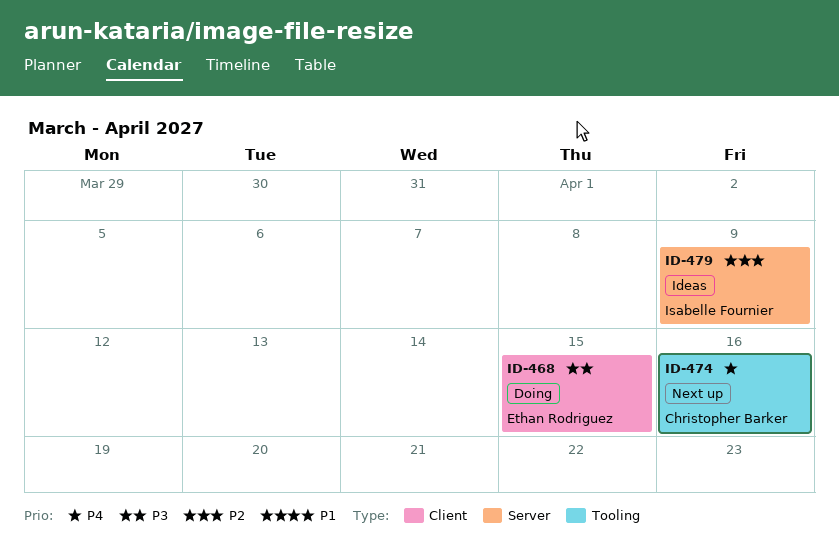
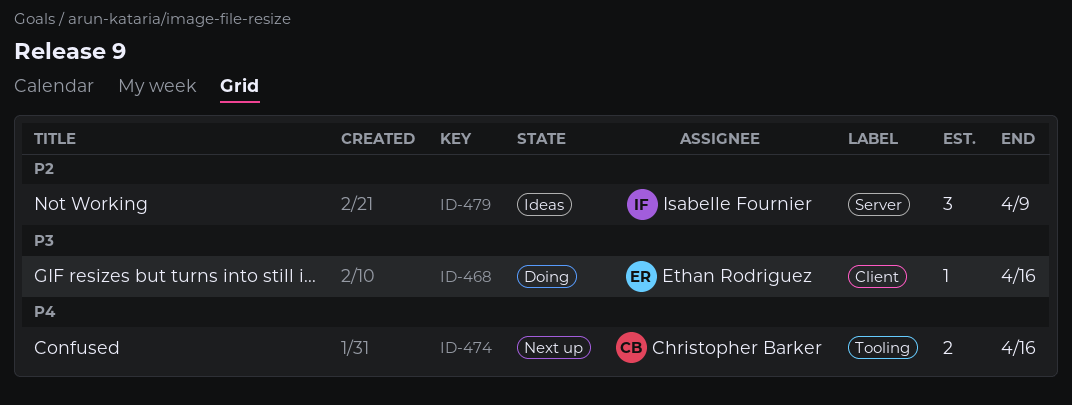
ID-468, due: Apr 15 -> Apr 16

